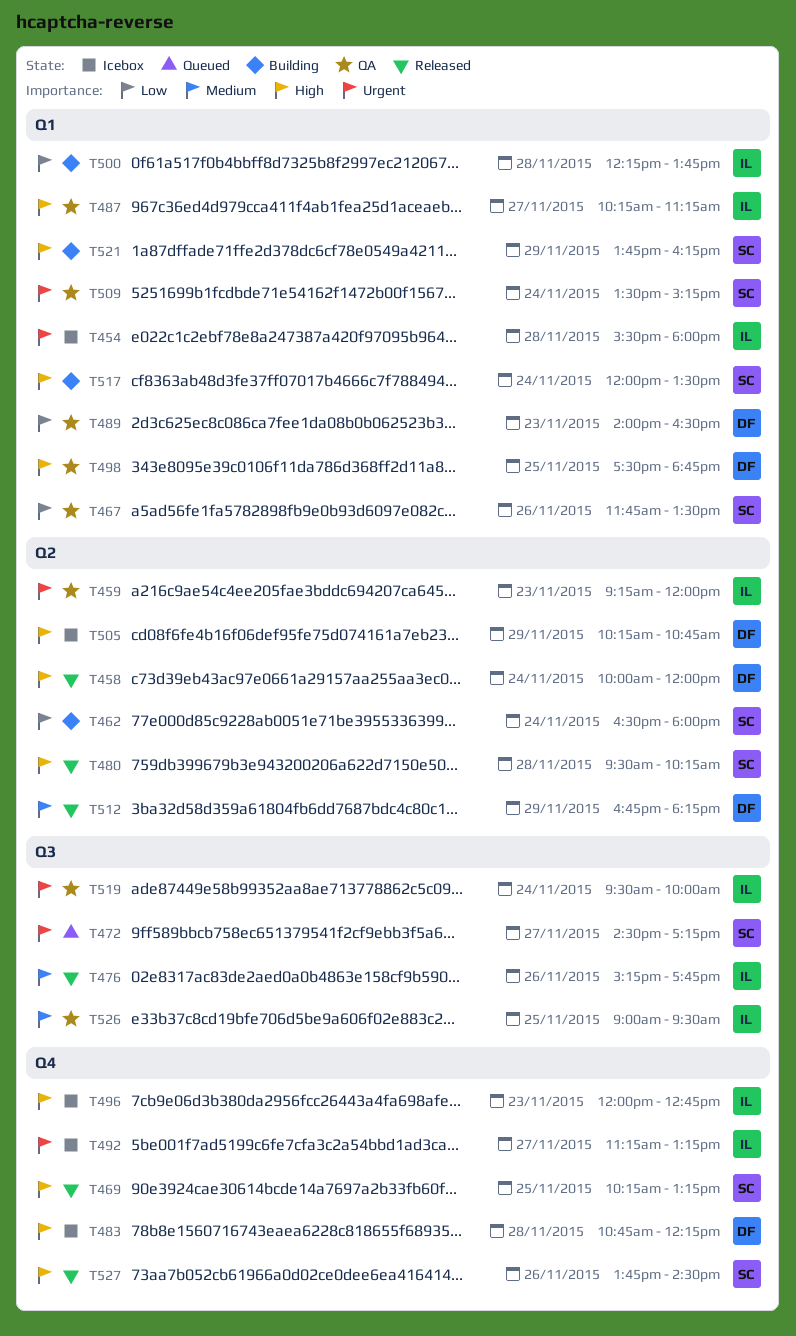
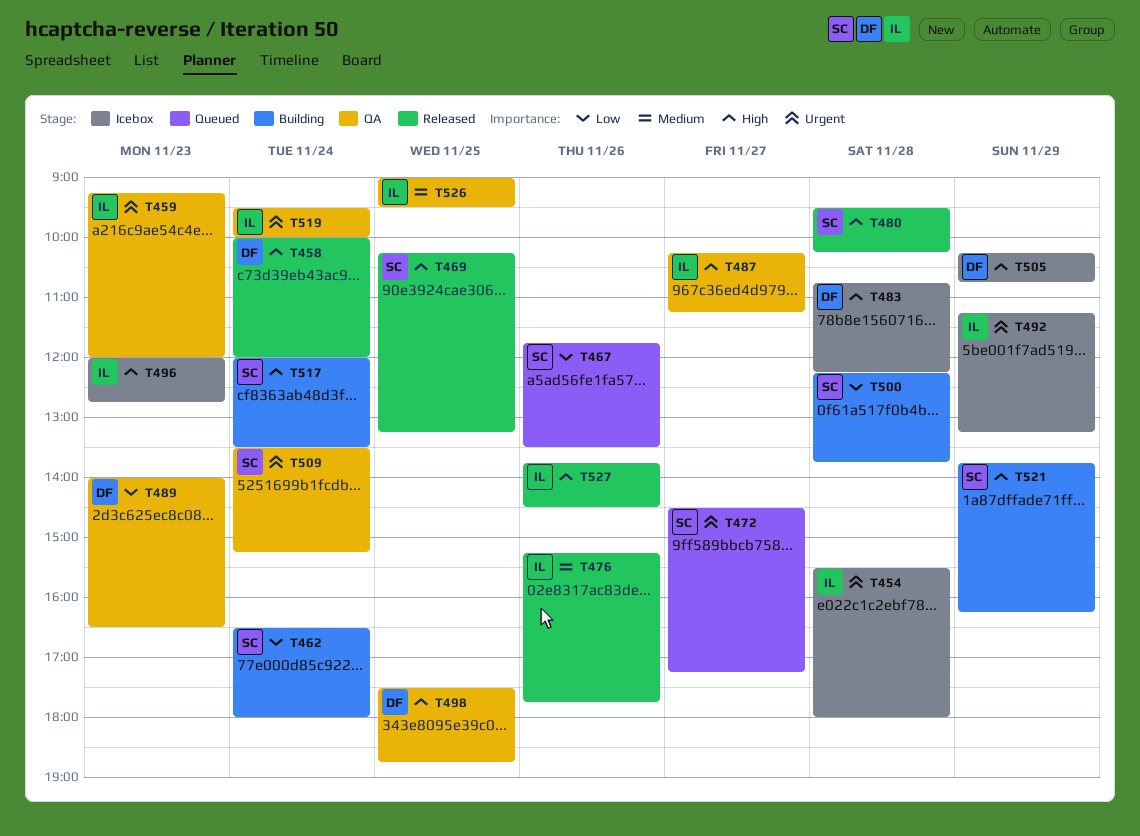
T467, status: QA -> Queued
T492, day: Nov 27 -> Nov 29
T500, owner: IL -> SC
T512: present -> none
T527, owner: SC -> IL

